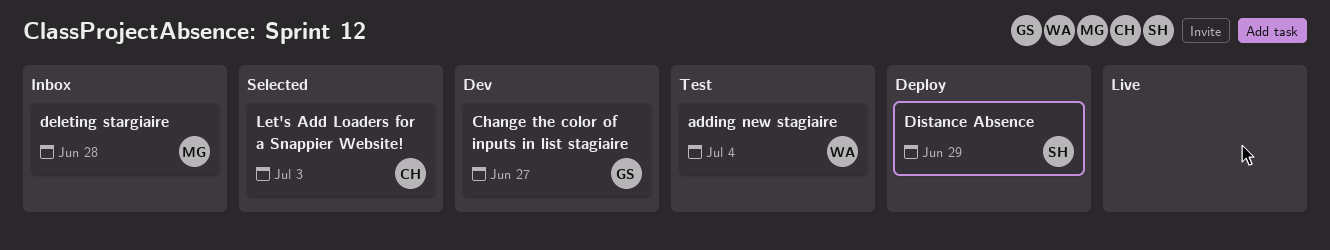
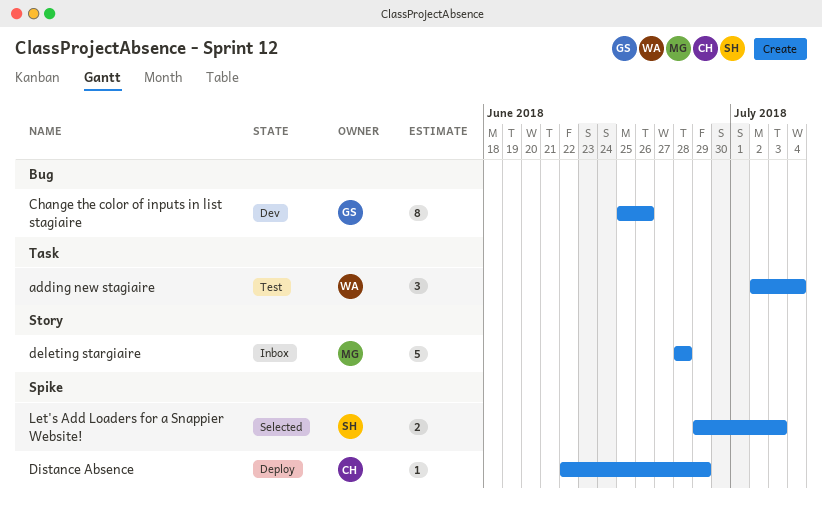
Change the color of inputs in list stagiaire, due: Jun 27 -> Jun 26
Distance Absence, owner: SH -> CH
Let's Add Loaders for a Snappier Website!, owner: CH -> SH

